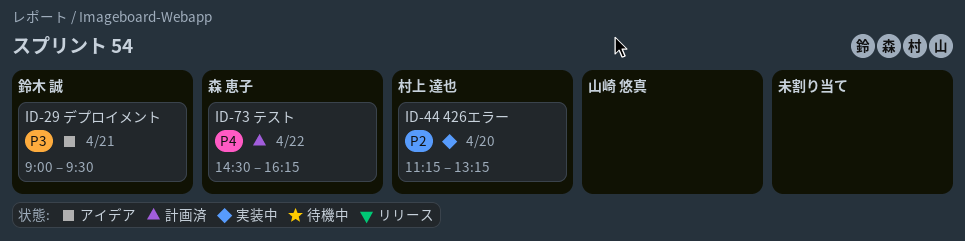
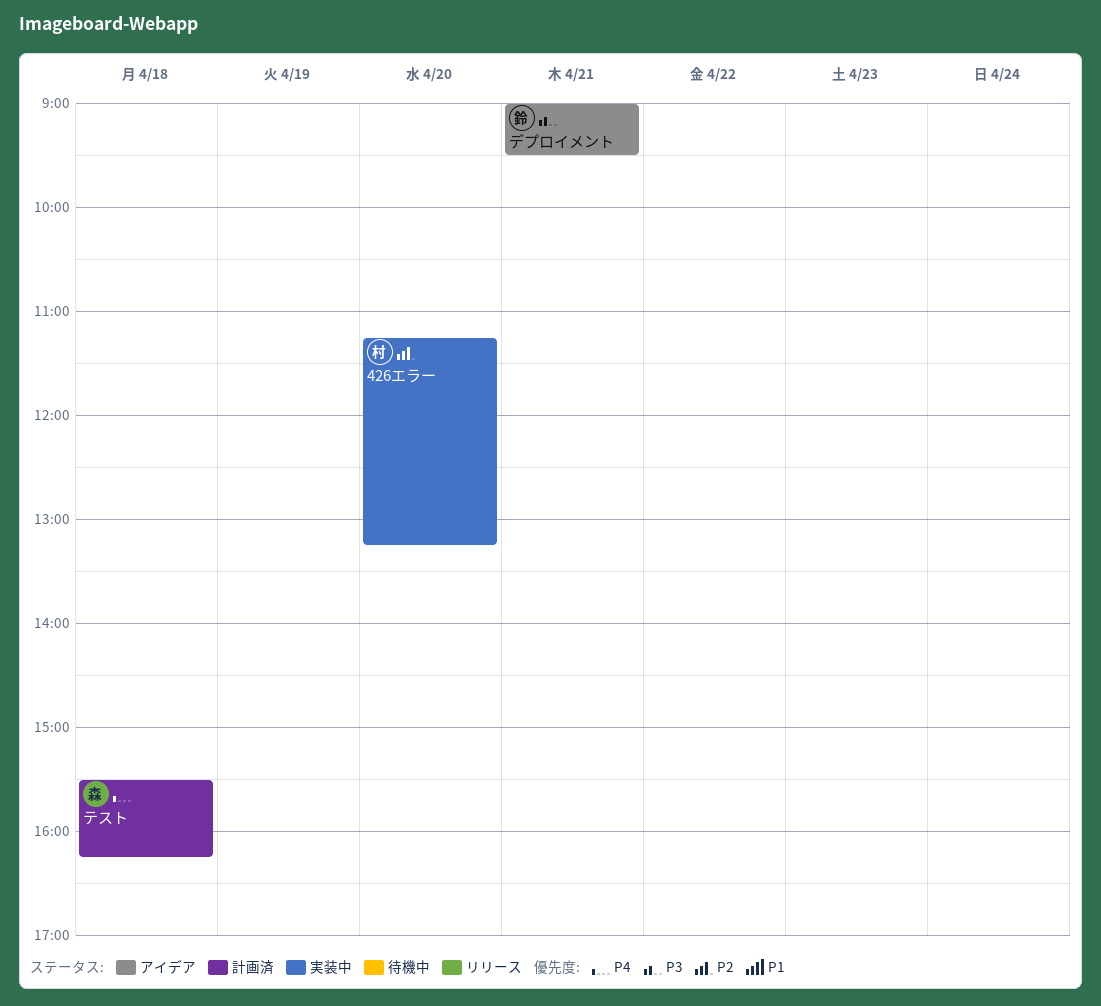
テスト, day: Apr 22 -> Apr 18
テスト, begins: 14:30 -> 15:30

